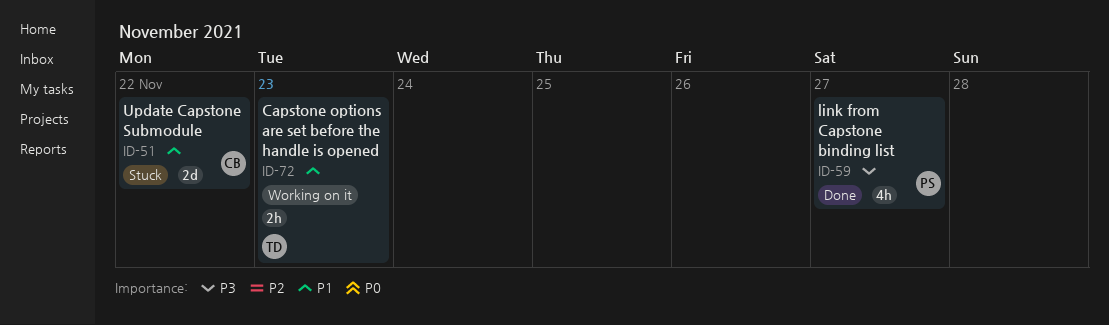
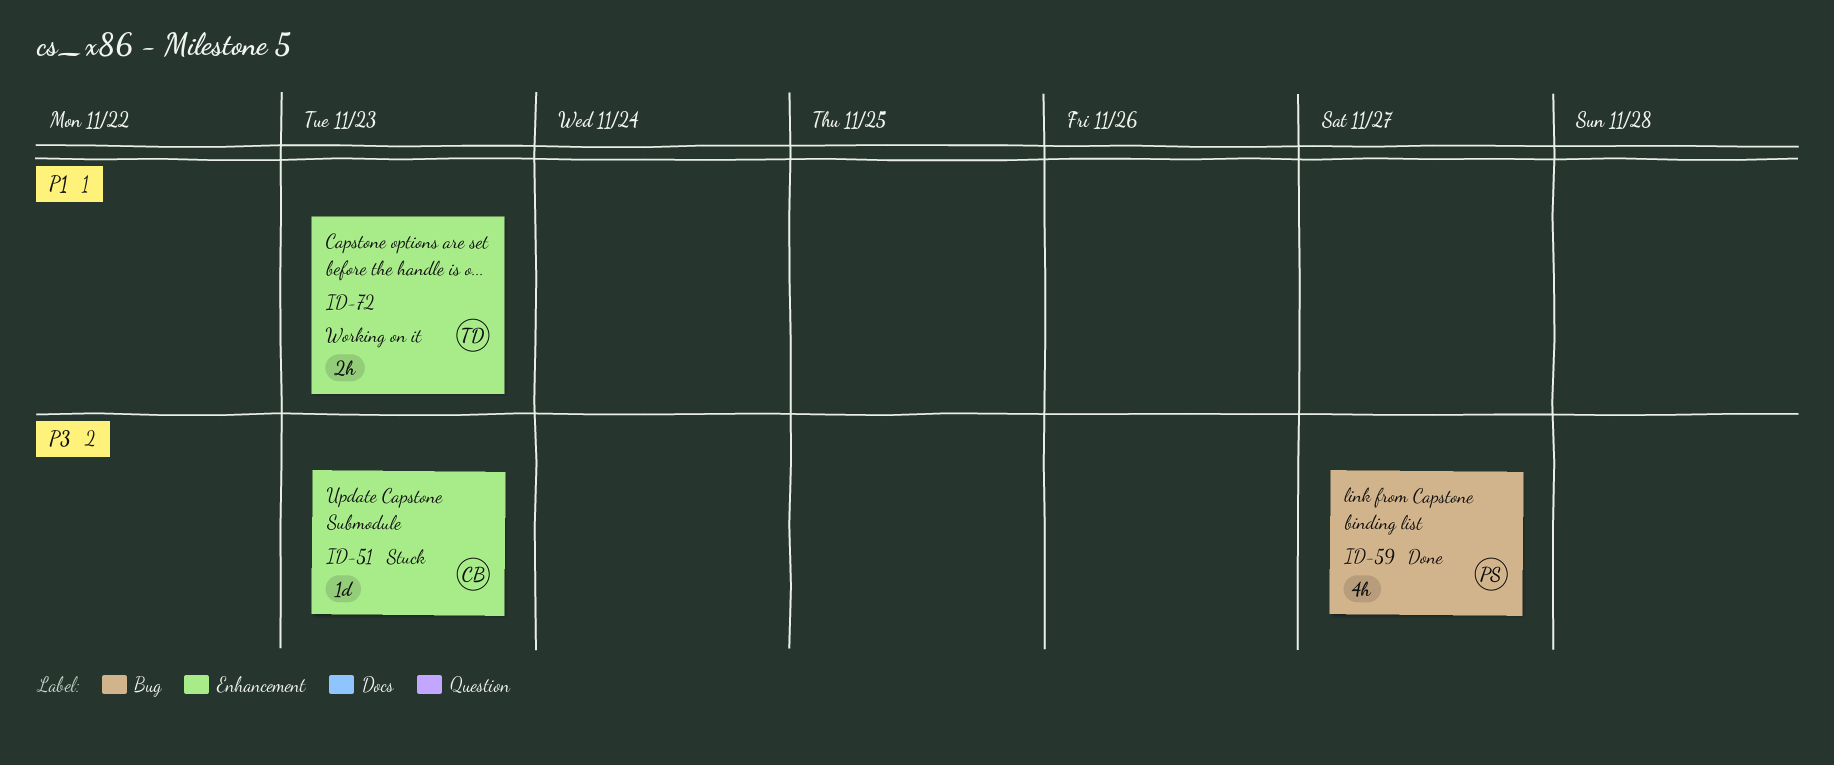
ID-51, priority: P1 -> P3
ID-51, estimate: 2d -> 1d
ID-51, due: Nov 22 -> Nov 23

